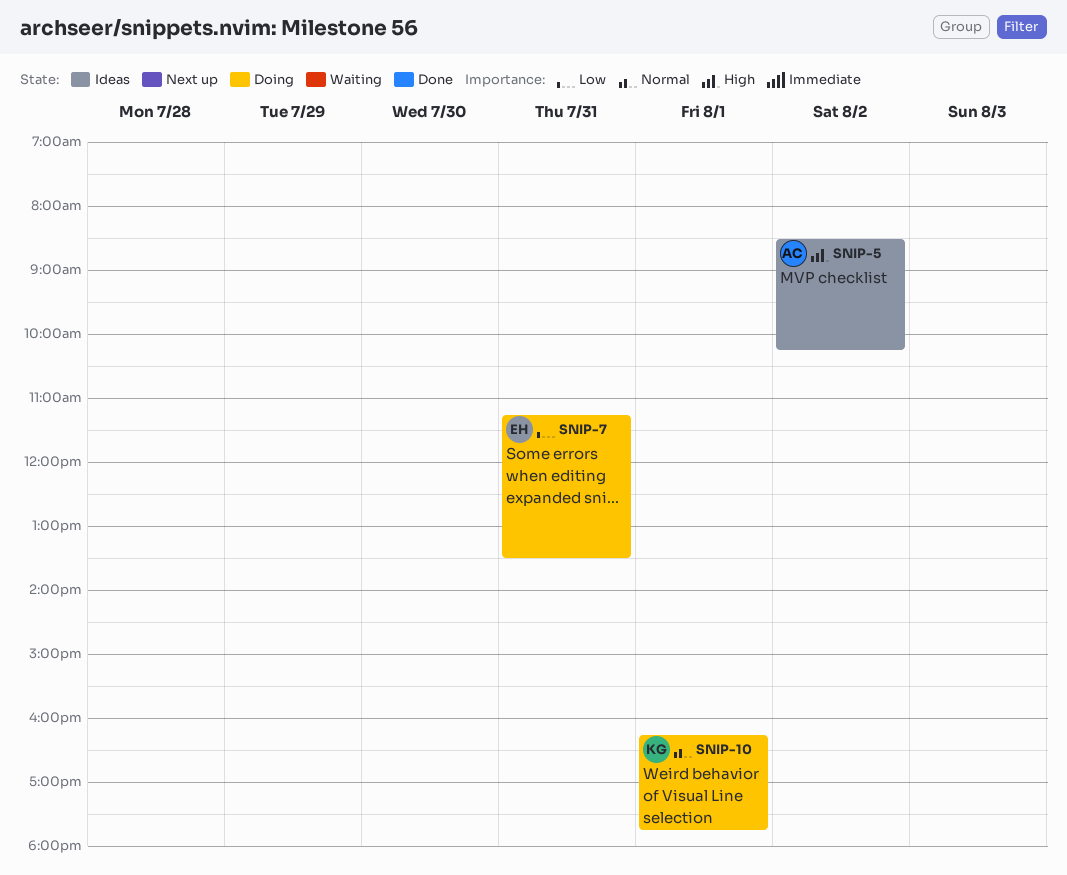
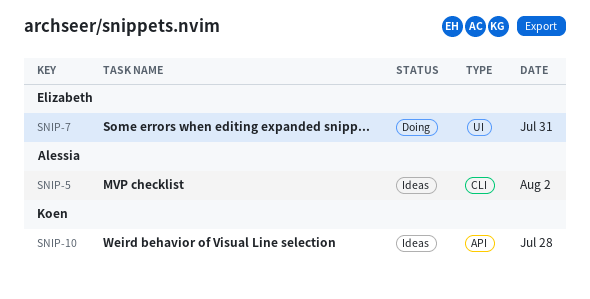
SNIP-10, status: Doing -> Ideas
SNIP-10, day: Aug 1 -> Jul 28

